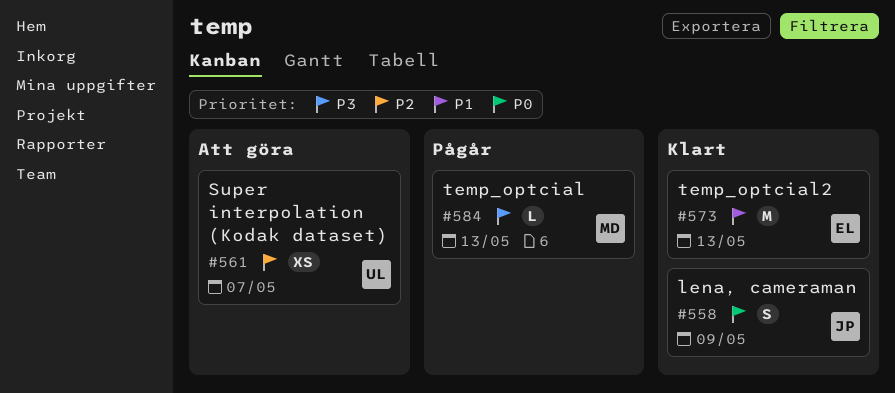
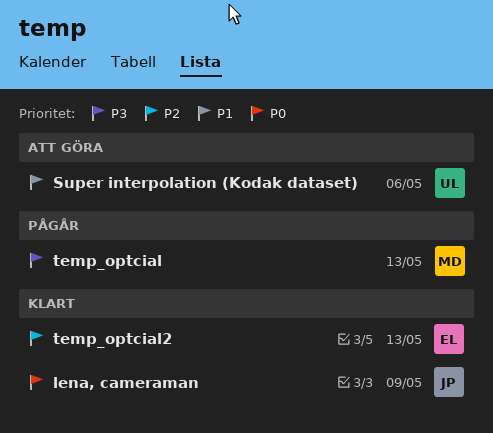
Super interpolation (Kodak dataset), priority: P2 -> P1
Super interpolation (Kodak dataset), due: May 7 -> May 6
temp_optcial2, priority: P1 -> P2

